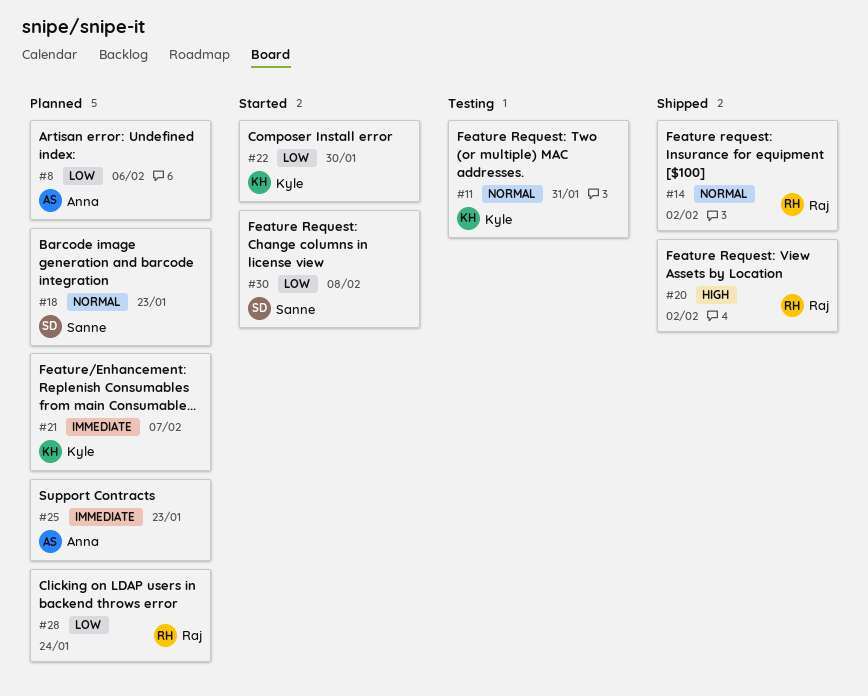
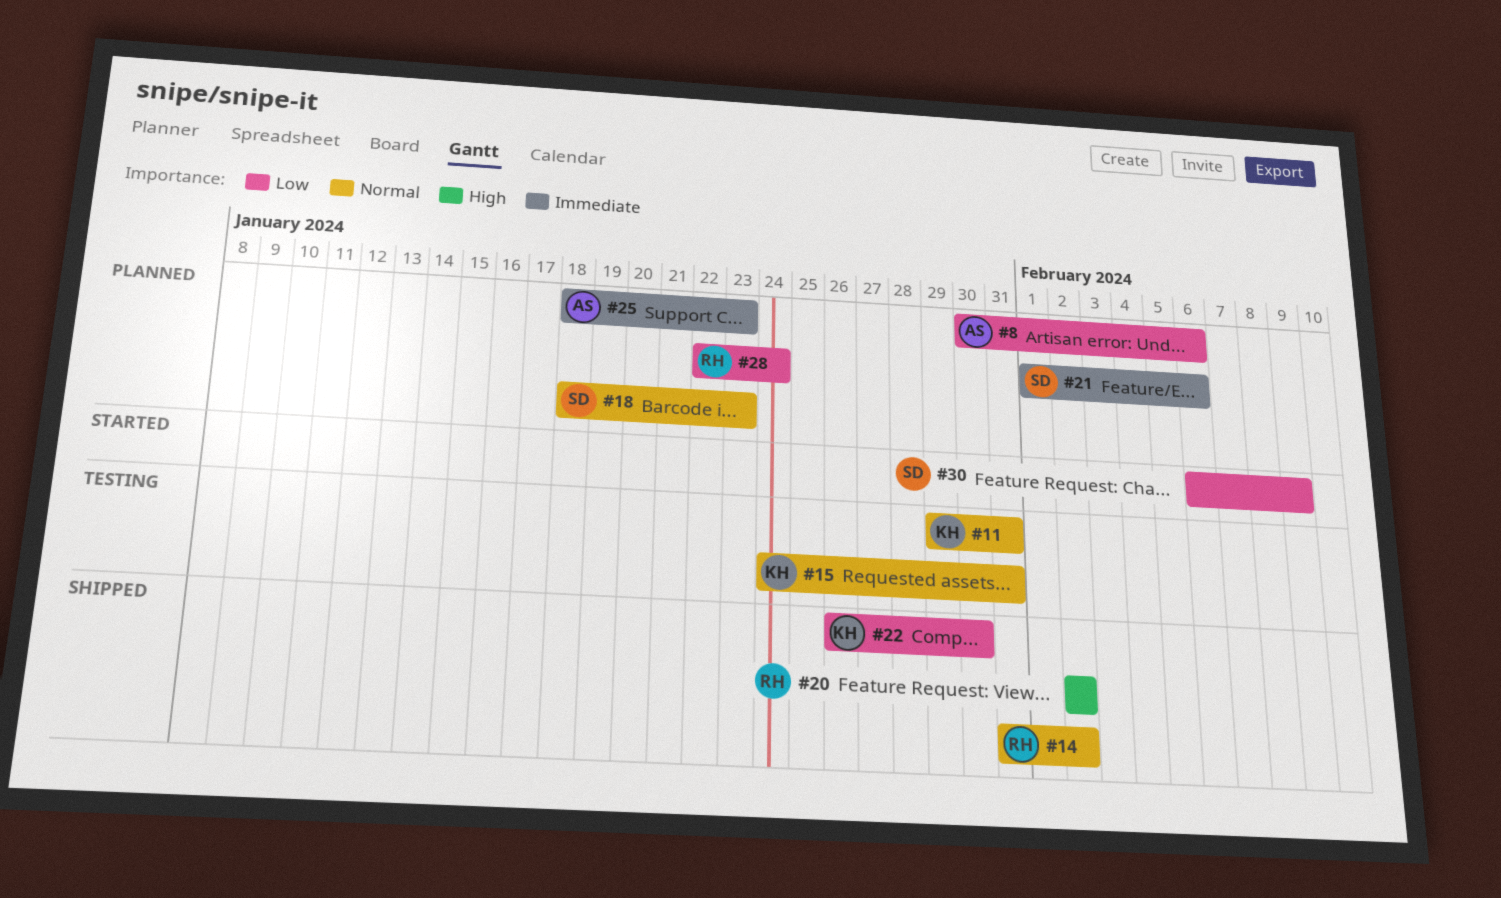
#15: none -> present
#21, owner: Kyle -> Sanne
#21, due: Feb 7 -> Feb 6
#22, status: Started -> Shipped
#30, due: Feb 8 -> Feb 9

